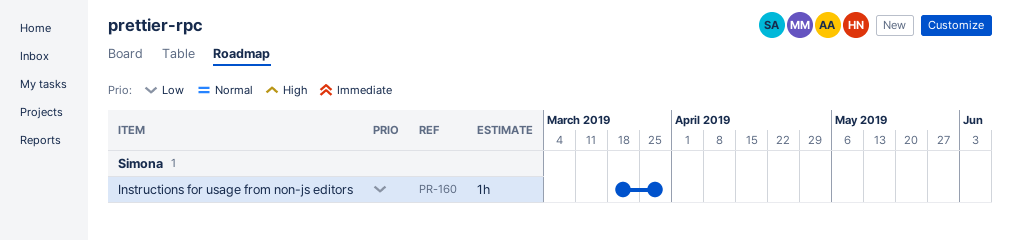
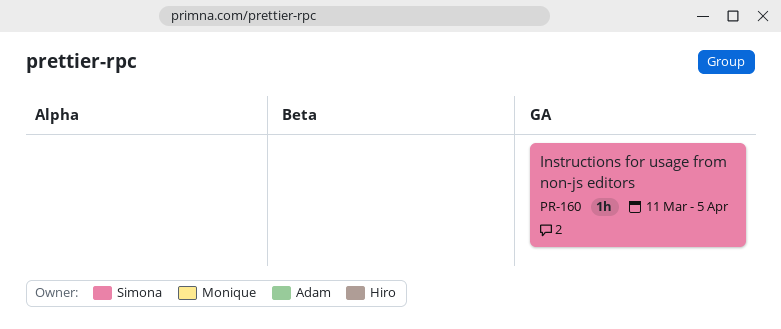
PR-160, start: Mar 18 -> Mar 11
PR-160, due: Mar 29 -> Apr 5

